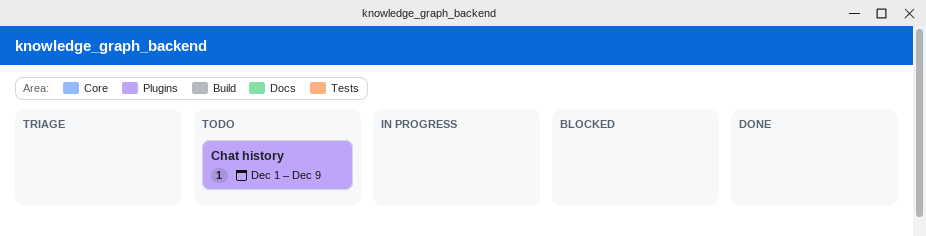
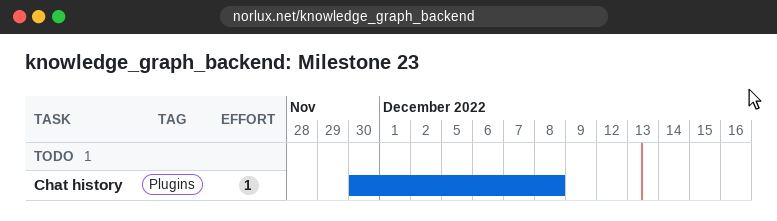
Chat history, start: Dec 1 -> Nov 30
Chat history, due: Dec 9 -> Dec 8

